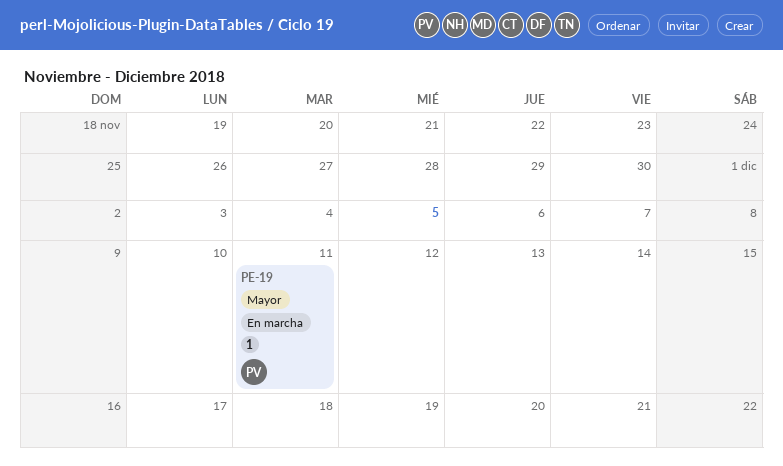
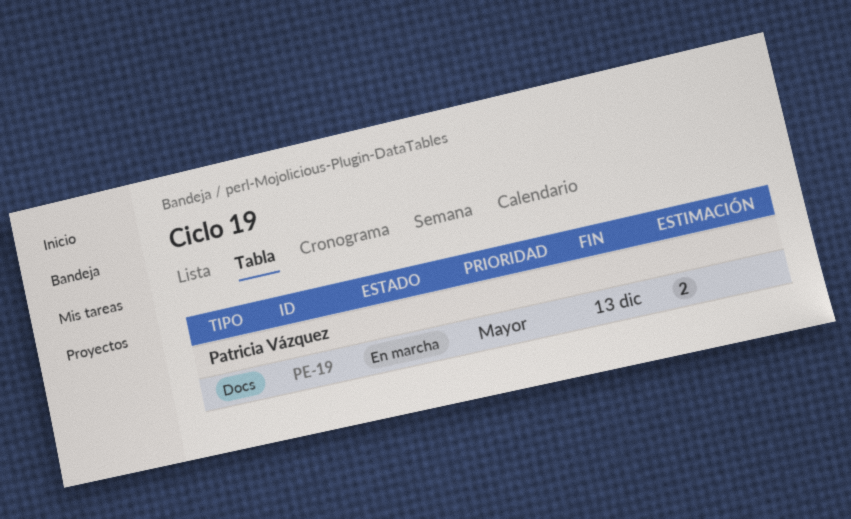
PE-19, estimate: 1 -> 2
PE-19, due: Dec 11 -> Dec 13

